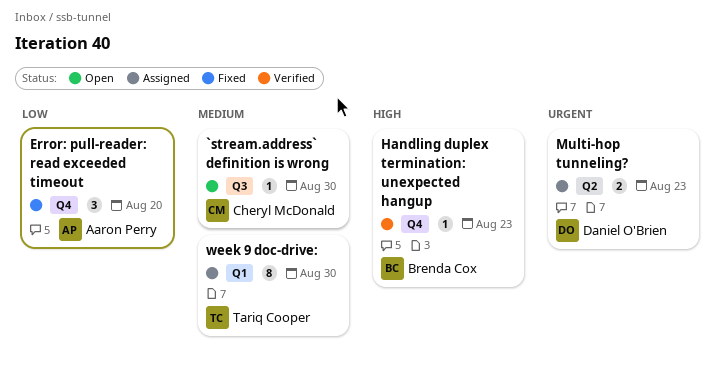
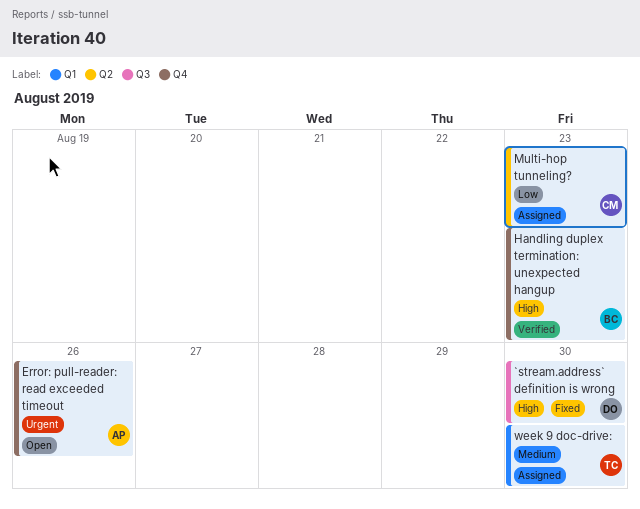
`stream.address` definition is wrong, status: Open -> Fixed
`stream.address` definition is wrong, owner: Cheryl McDonald -> Daniel O'Brien
`stream.address` definition is wrong, priority: Medium -> High
Error: pull-reader: read exceeded timeout, status: Fixed -> Open
Error: pull-reader: read exceeded timeout, priority: Low -> Urgent
Error: pull-reader: read exceeded timeout, due: Aug 20 -> Aug 26
Multi-hop tunneling?, owner: Daniel O'Brien -> Cheryl McDonald
Multi-hop tunneling?, priority: Urgent -> Low

